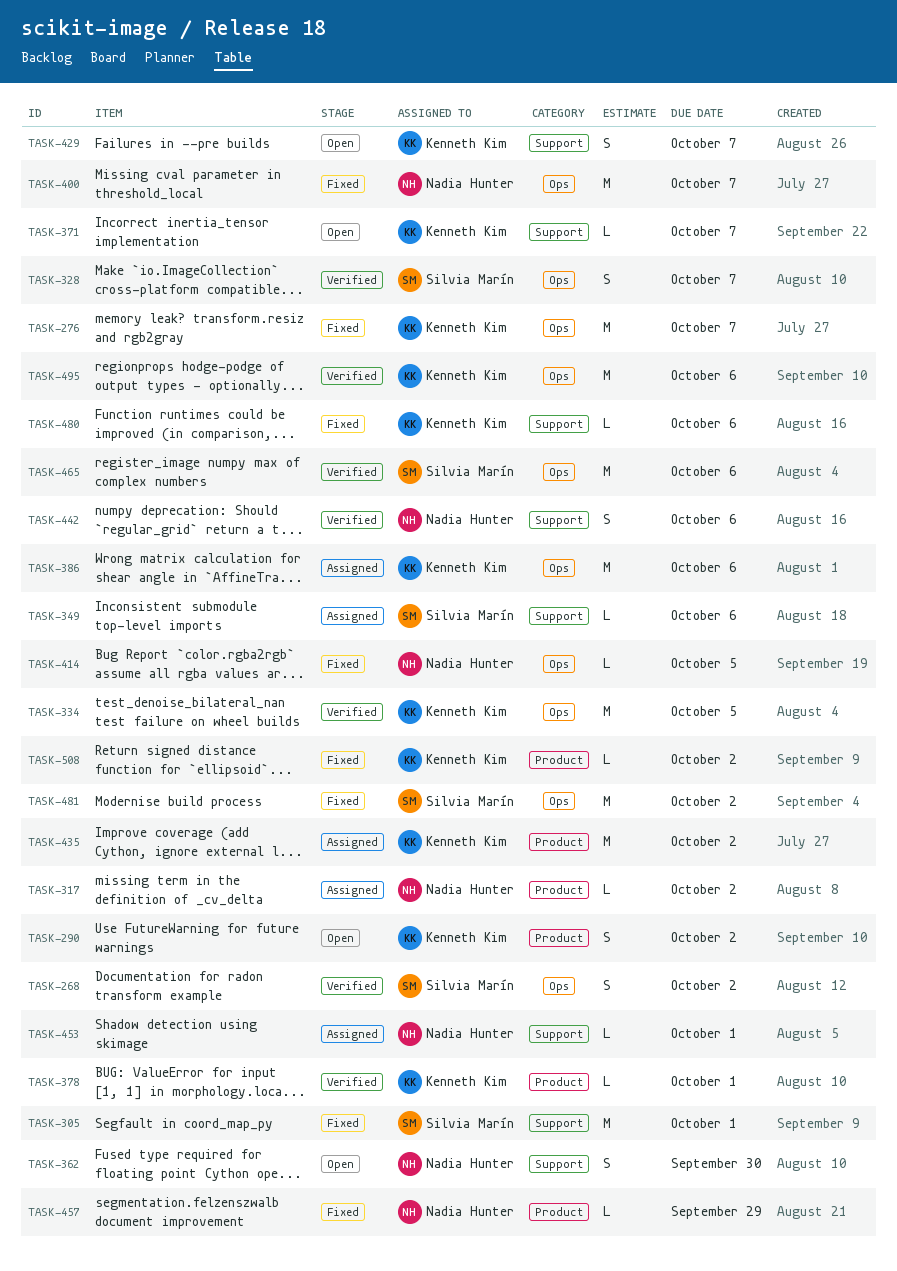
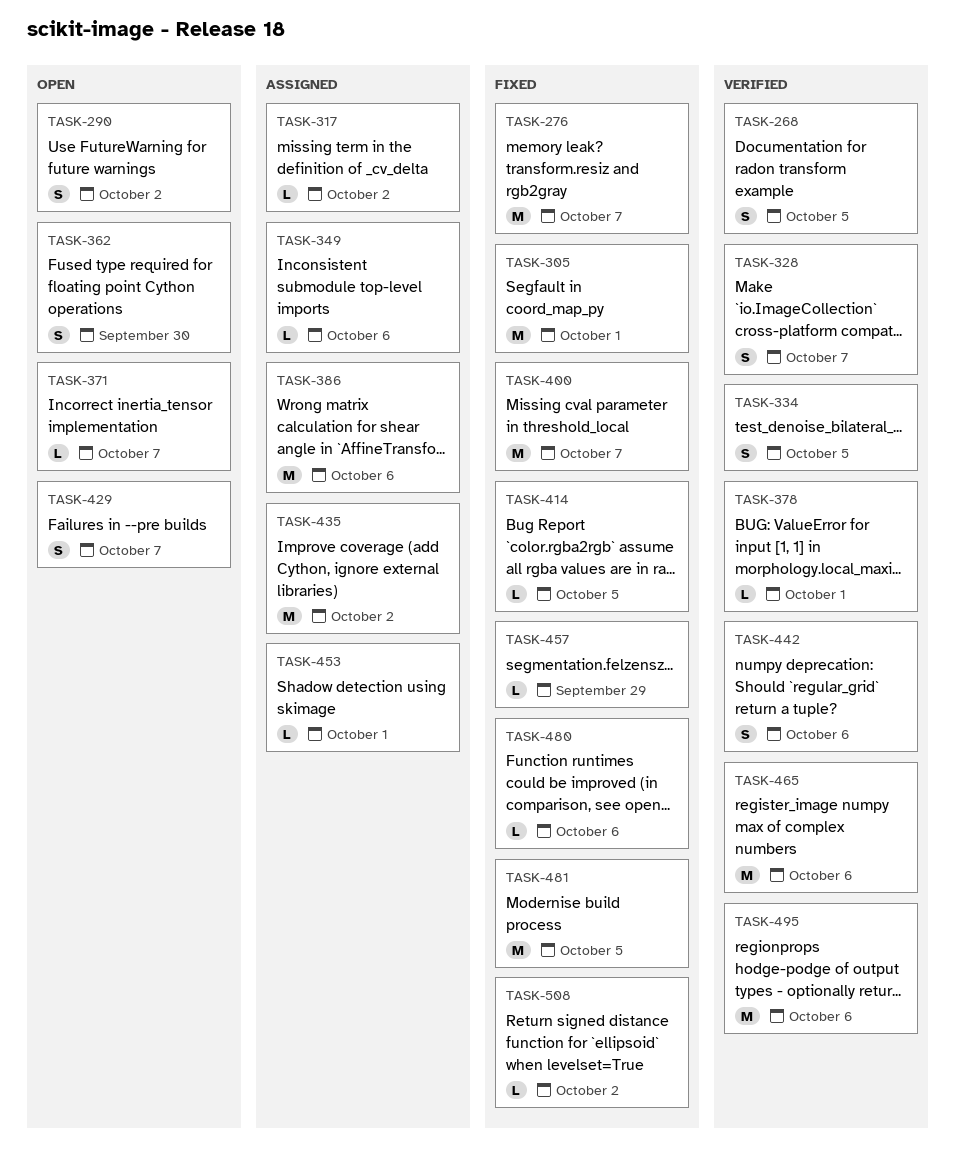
TASK-268, due: Oct 2 -> Oct 5
TASK-334, estimate: M -> S
TASK-481, due: Oct 2 -> Oct 5

